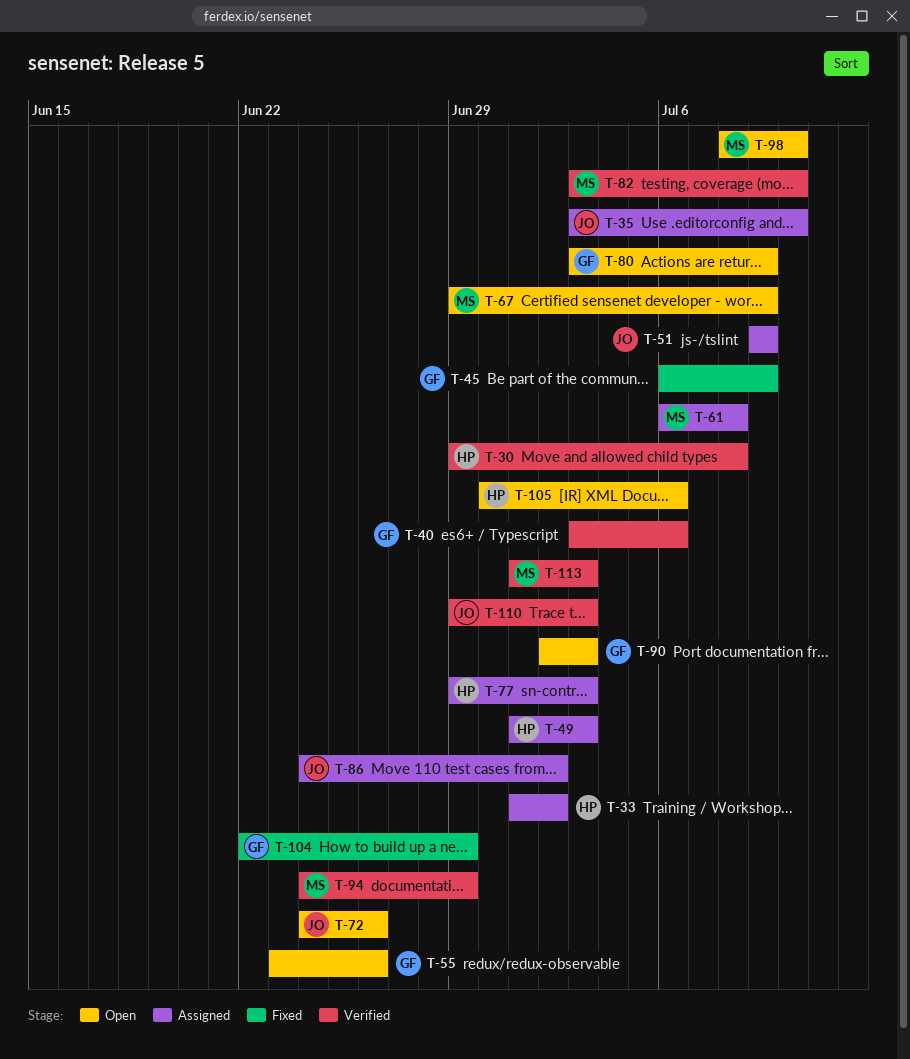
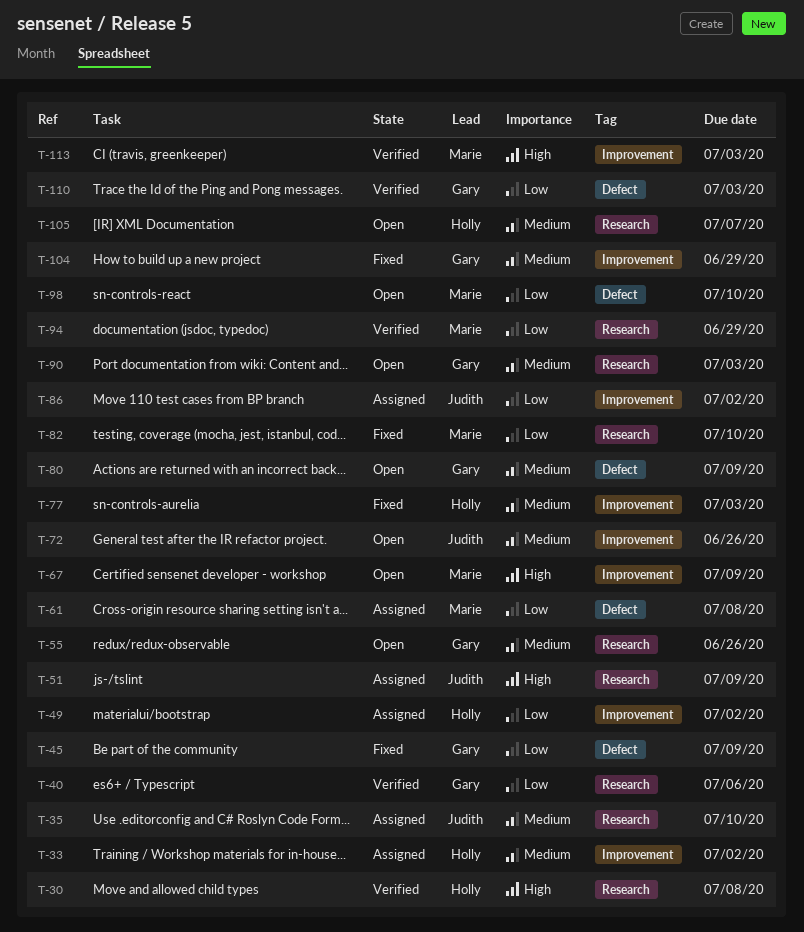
T-49, due: Jul 3 -> Jul 2
T-77, status: Assigned -> Fixed
T-82, status: Verified -> Fixed
T-105, due: Jul 6 -> Jul 7
T-110, owner: Judith -> Gary

